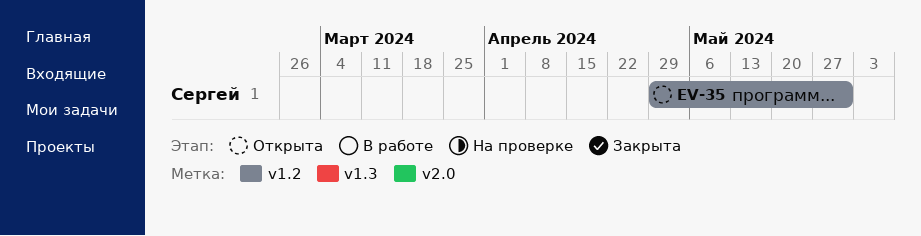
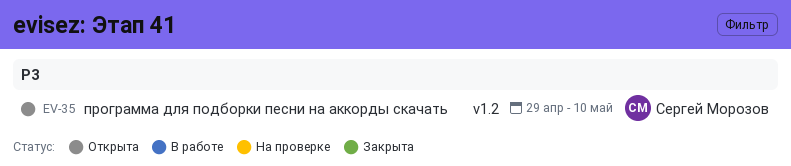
EV-35, due: May 31 -> May 10

